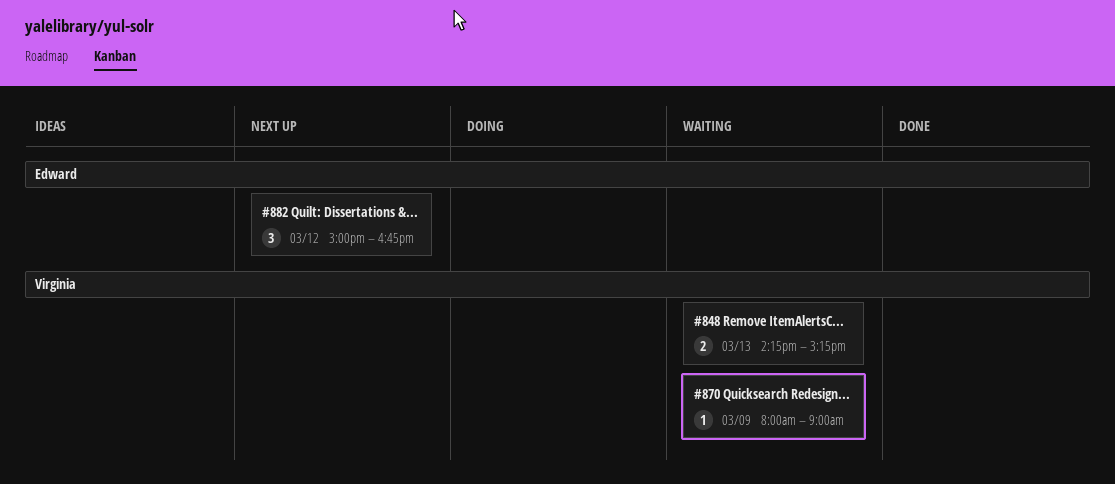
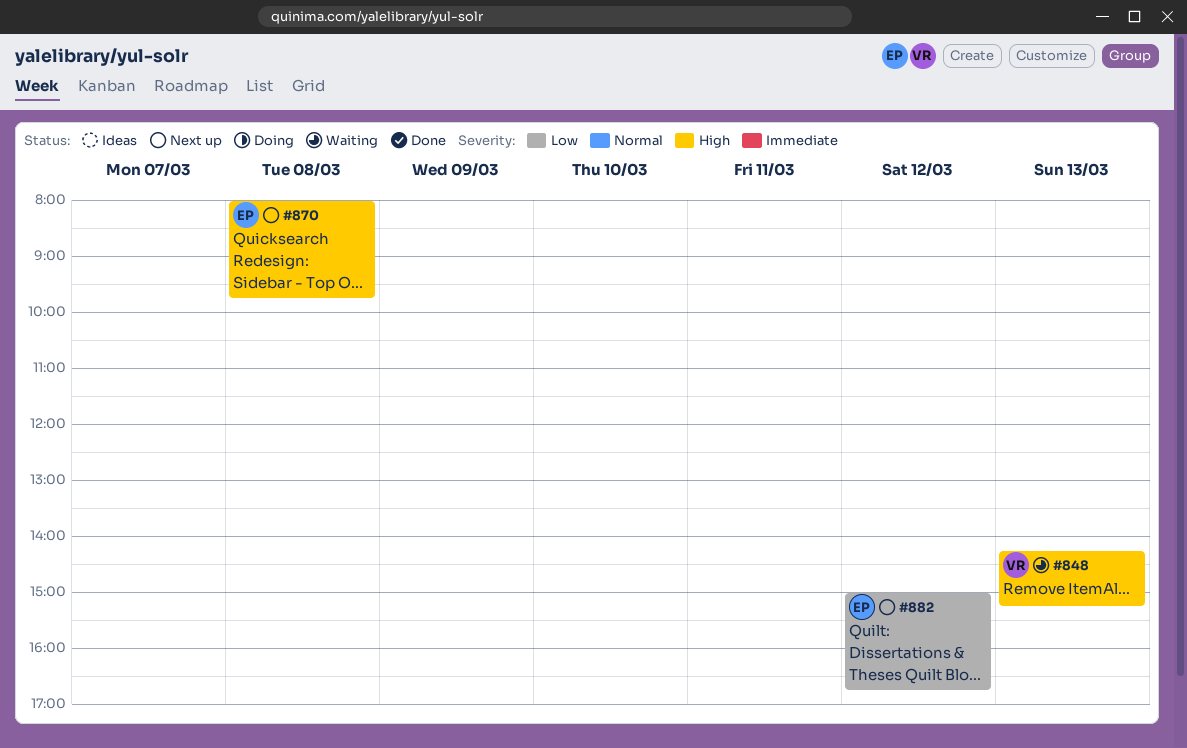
#870, status: Waiting -> Next up
#870, owner: Virginia -> Edward
#870, day: Mar 9 -> Mar 8
#870, ends: 09:00 -> 09:45

